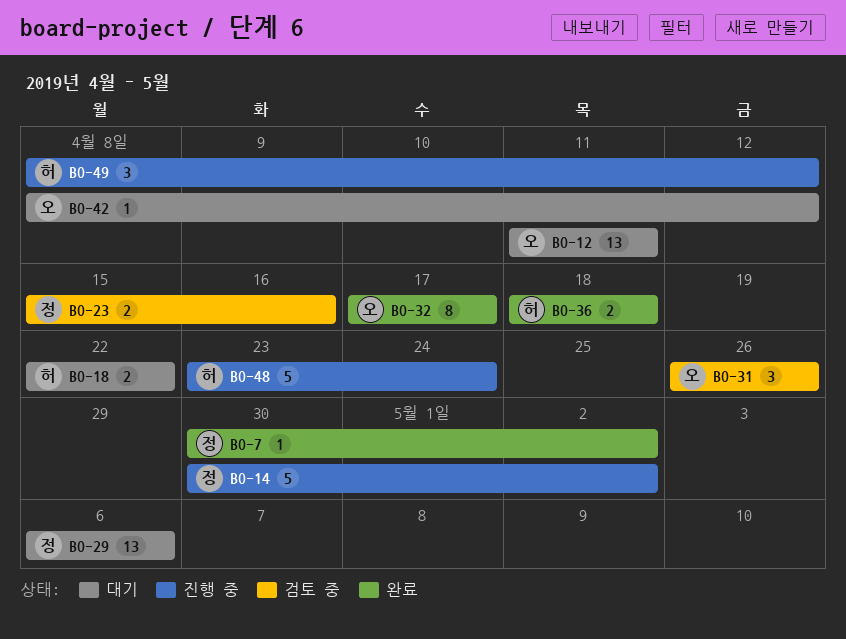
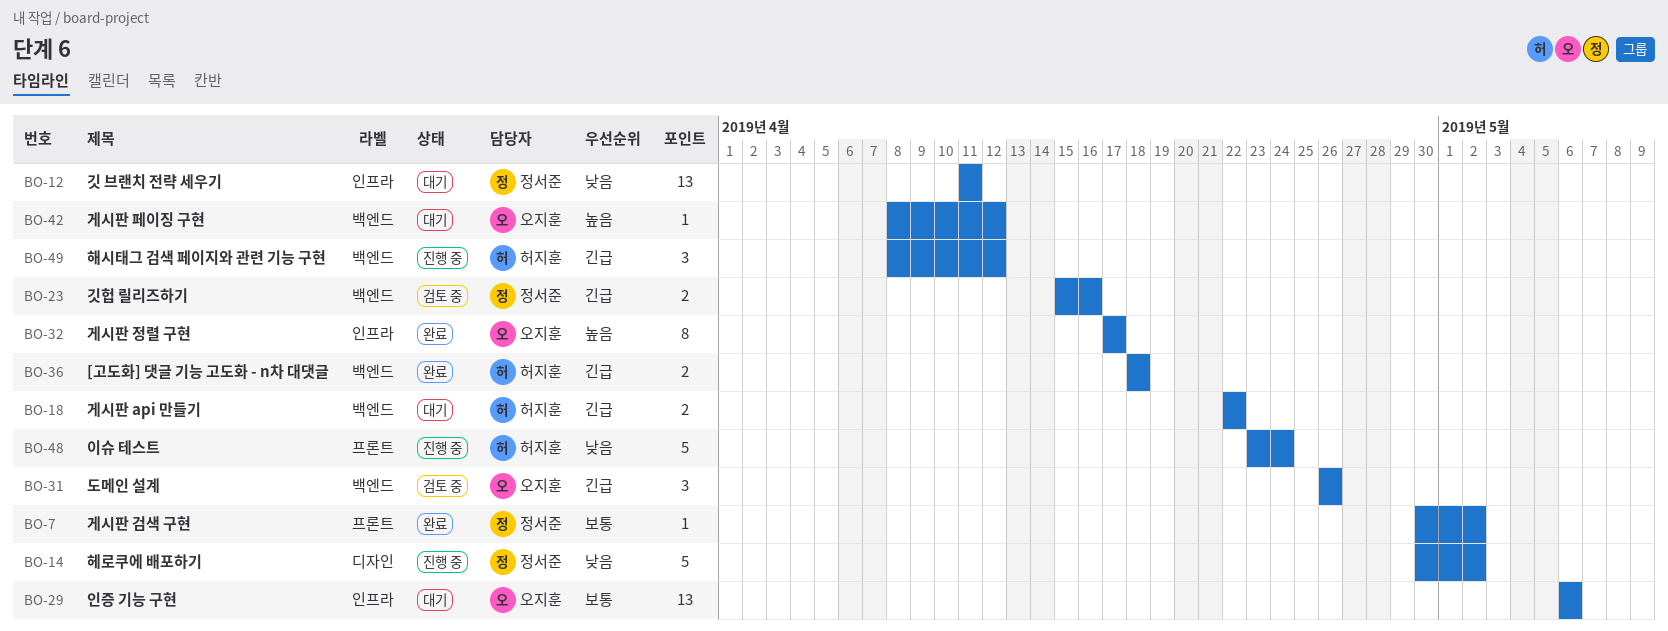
BO-12, owner: 오지훈 -> 정서준
BO-29, owner: 정서준 -> 오지훈

